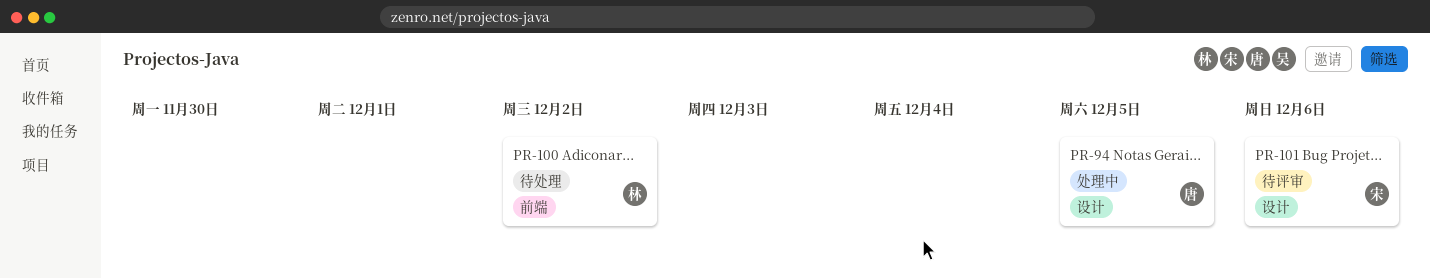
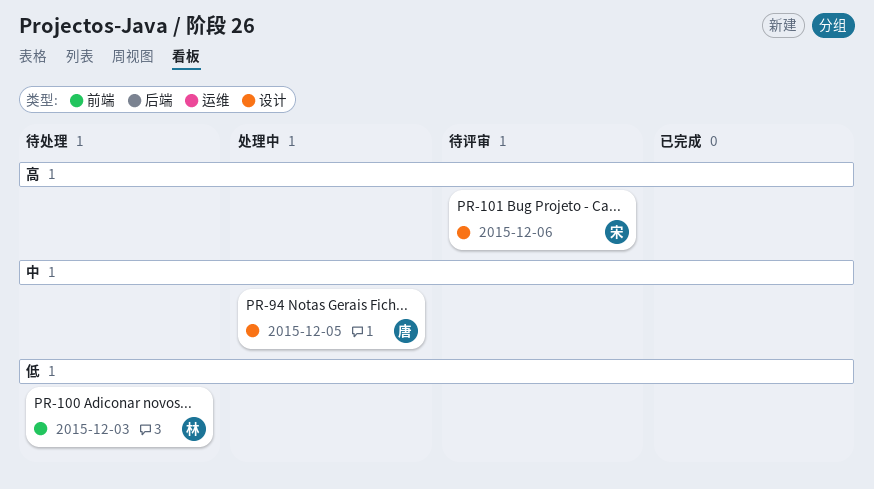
PR-100, due: Dec 2 -> Dec 3

